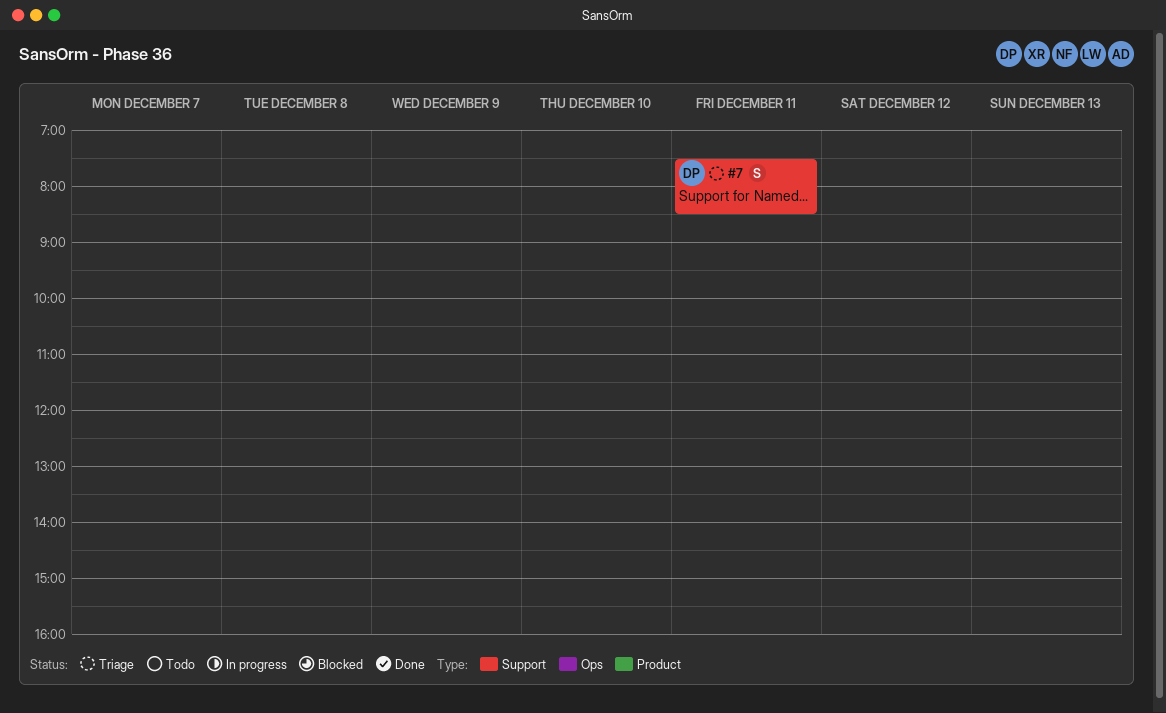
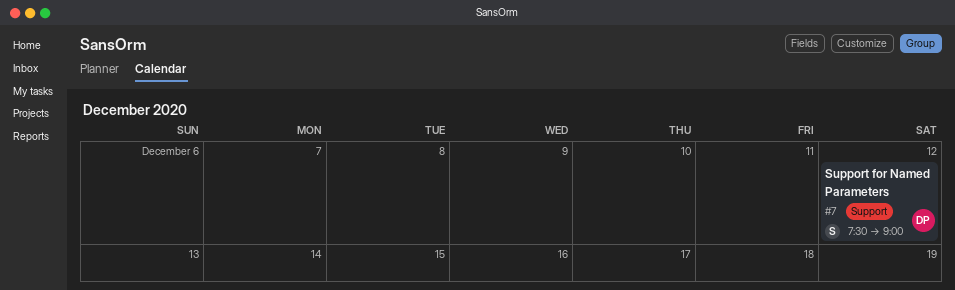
#7, day: Dec 11 -> Dec 12
#7, ends: 08:30 -> 09:00

